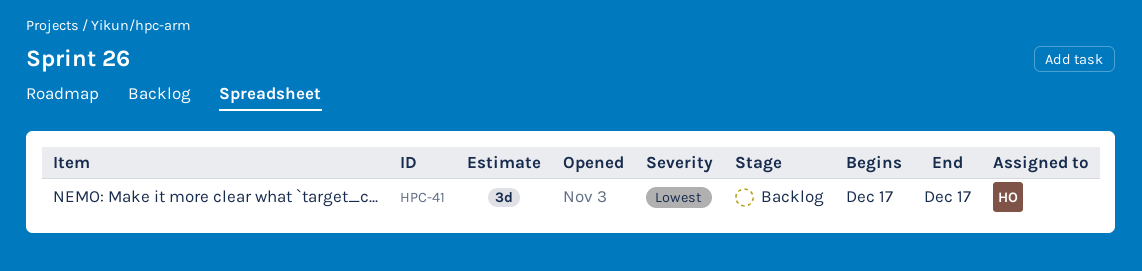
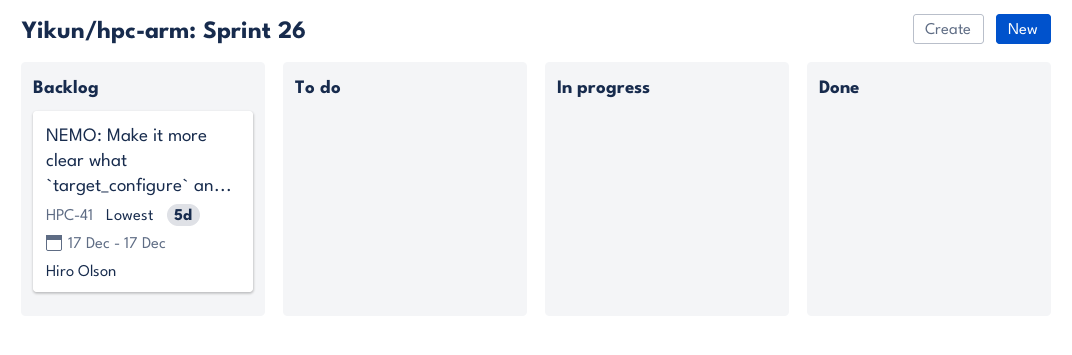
HPC-41, estimate: 3d -> 5d

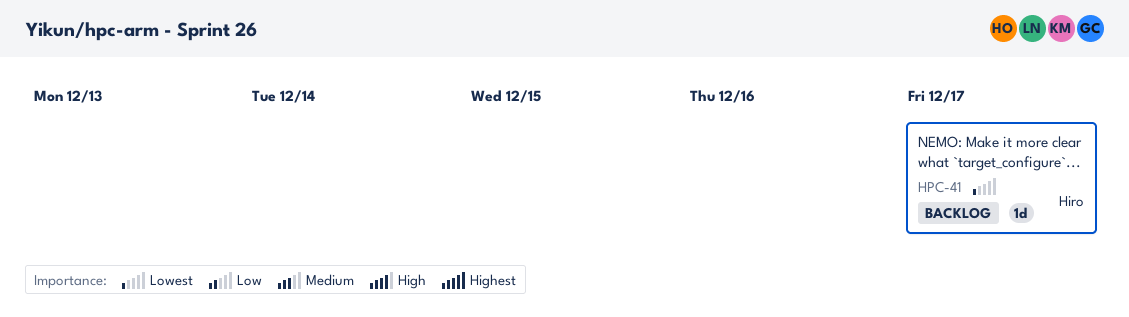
HPC-41, estimate: 5d -> 1d

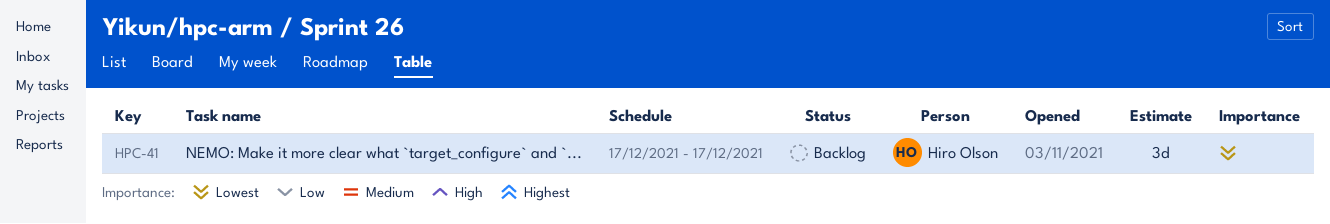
HPC-41, estimate: 1d -> 3d

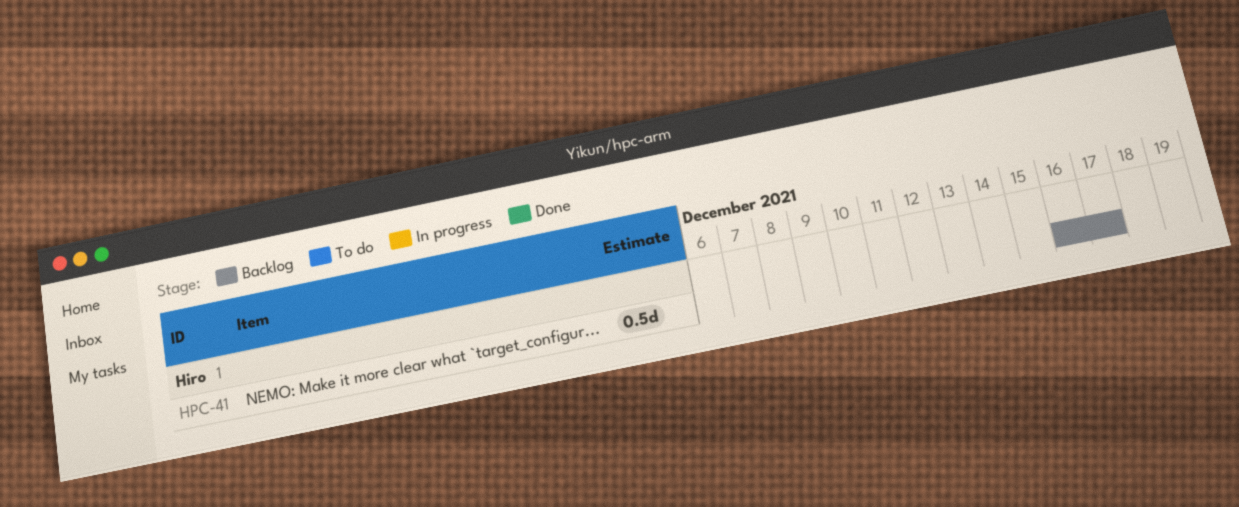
HPC-41, estimate: 3d -> 0.5d
HPC-41, start: Dec 17 -> Dec 16

